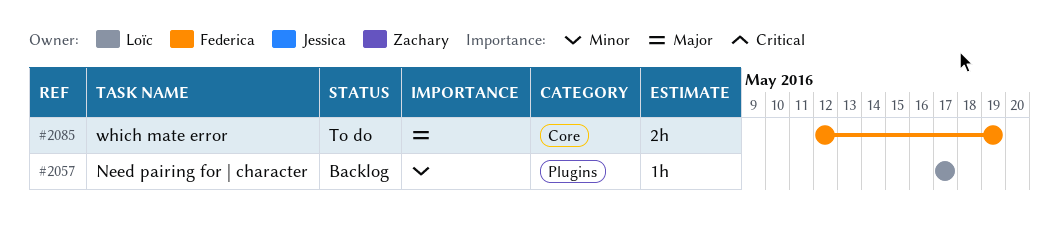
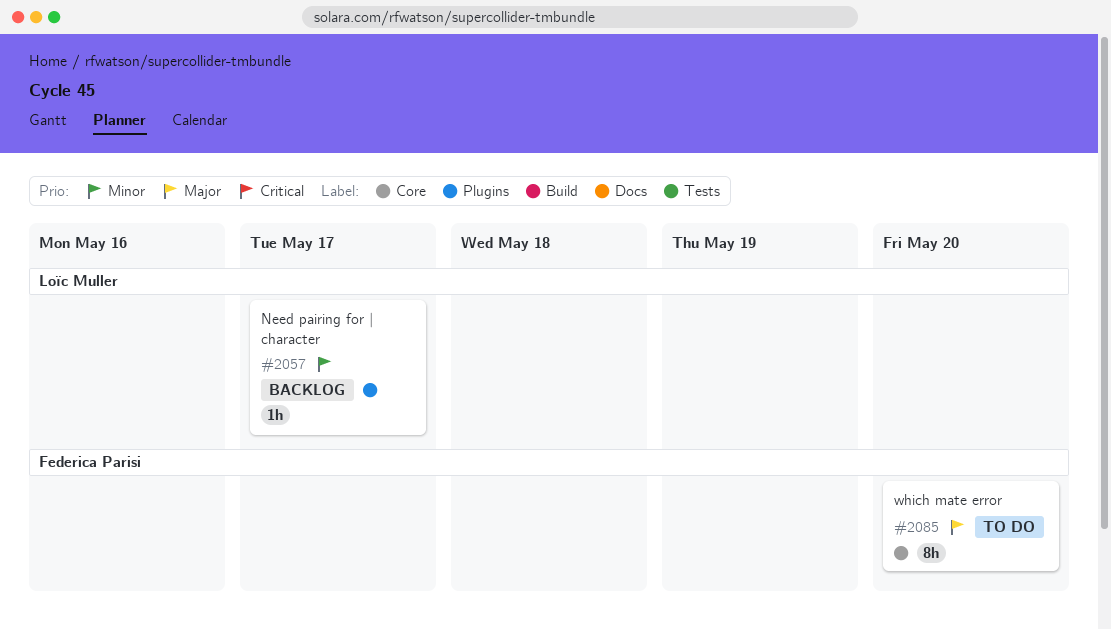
#2085, estimate: 2h -> 8h
#2085, due: May 19 -> May 20

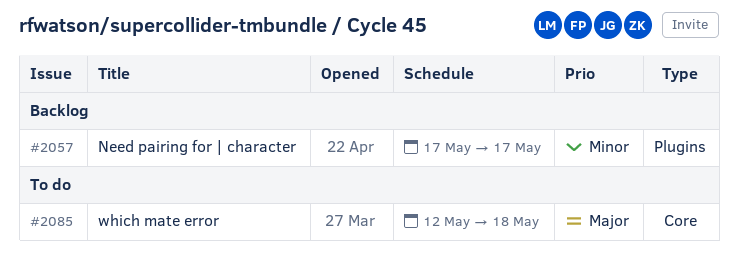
#2085, due: May 20 -> May 18

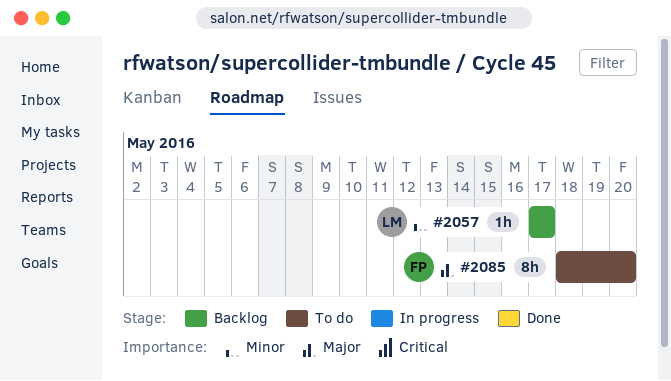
#2085, start: May 12 -> May 18
#2085, due: May 18 -> May 20

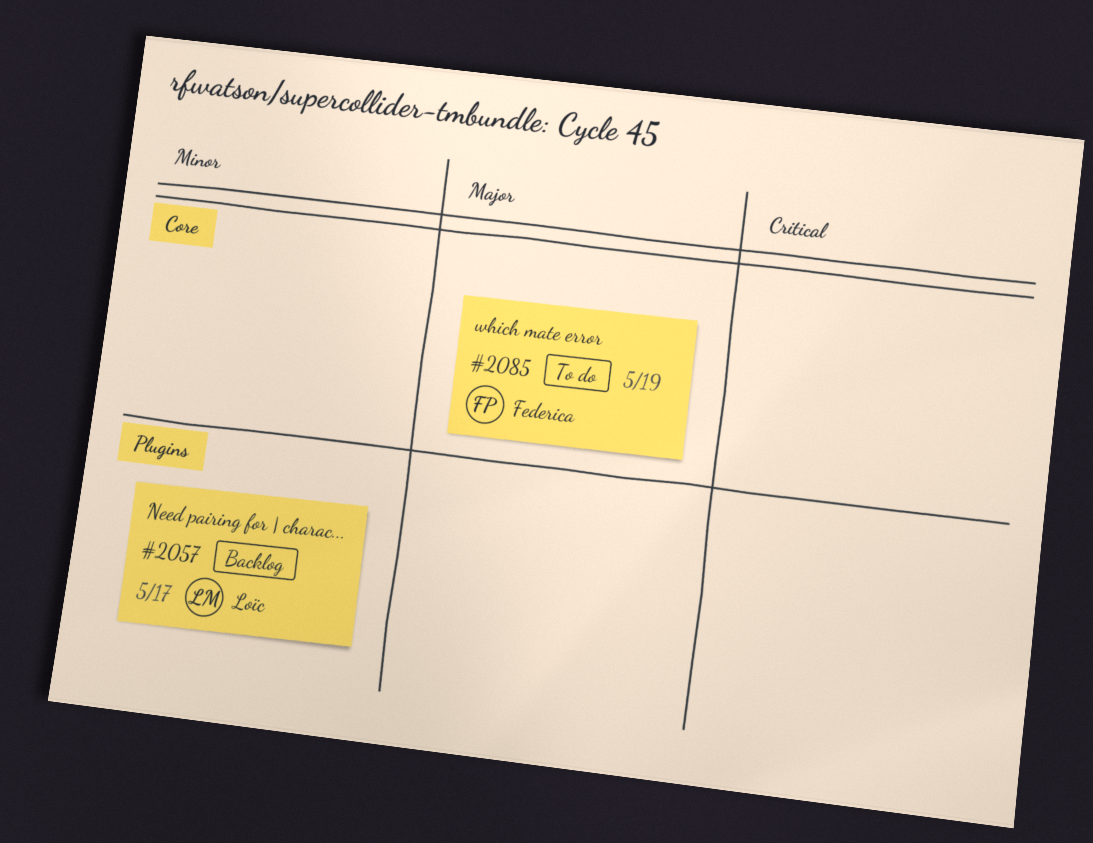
#2085, due: May 20 -> May 19

